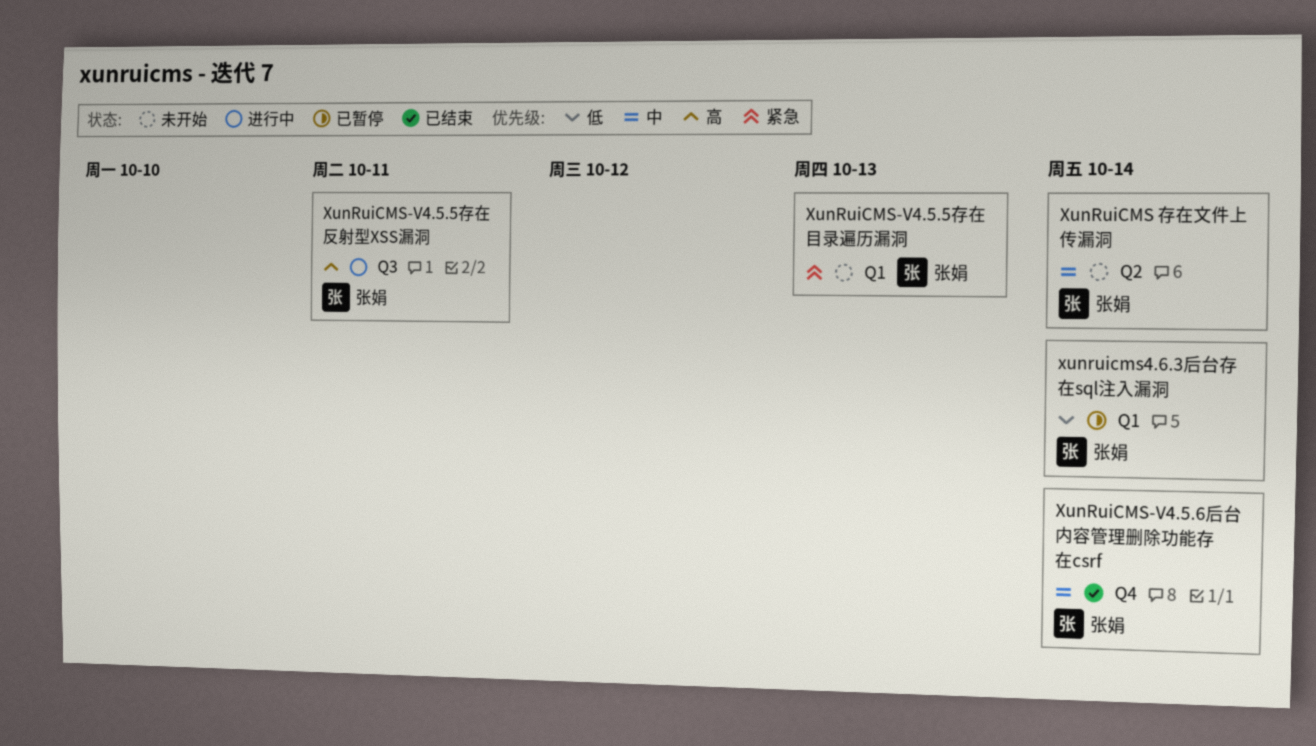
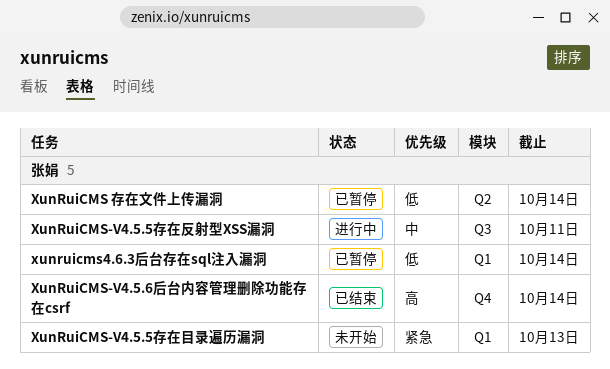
XunRuiCMS 存在文件上传漏洞, status: 未开始 -> 已暂停
XunRuiCMS 存在文件上传漏洞, priority: 中 -> 低
XunRuiCMS-V4.5.5存在反射型XSS漏洞, priority: 高 -> 中
XunRuiCMS-V4.5.6后台内容管理删除功能存在csrf, priority: 中 -> 高

